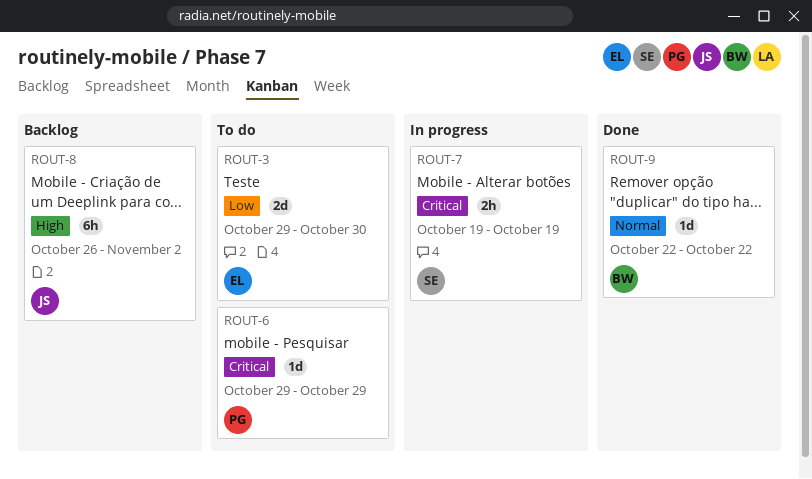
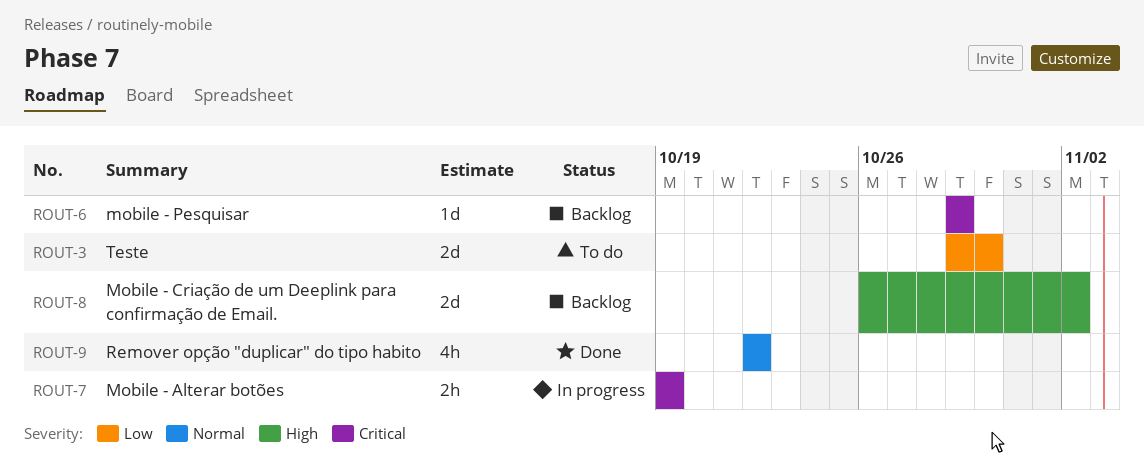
ROUT-6, status: To do -> Backlog
ROUT-8, estimate: 6h -> 2d
ROUT-9, estimate: 1d -> 4h

